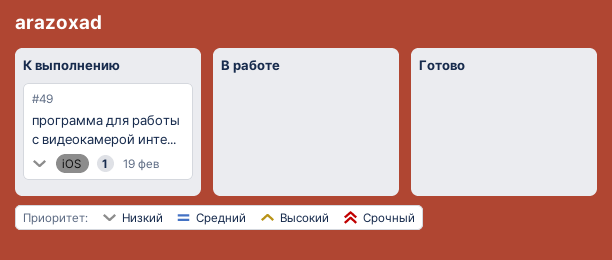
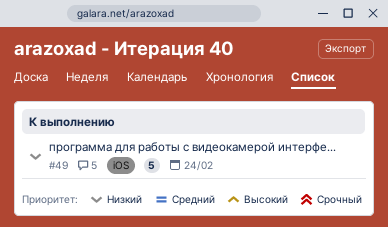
#49, estimate: 1 -> 5
#49, due: Feb 19 -> Feb 24

